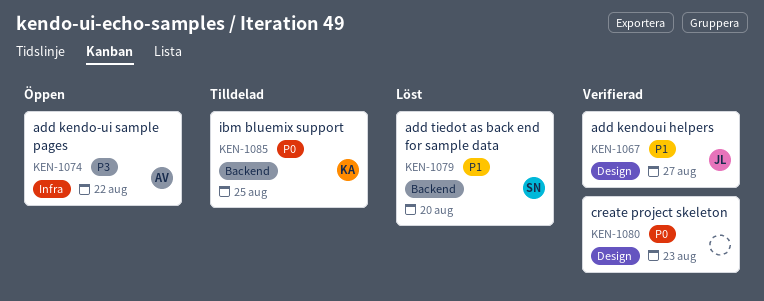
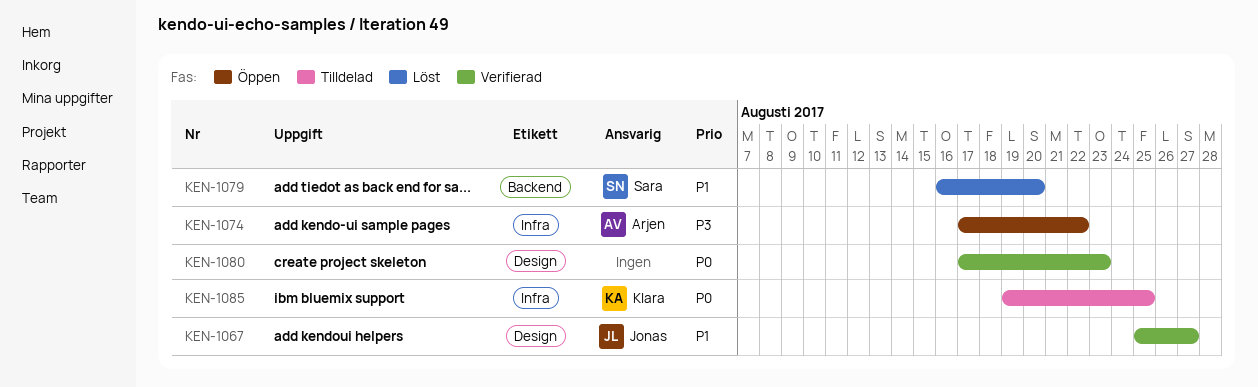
KEN-1085, label: Backend -> Infra

